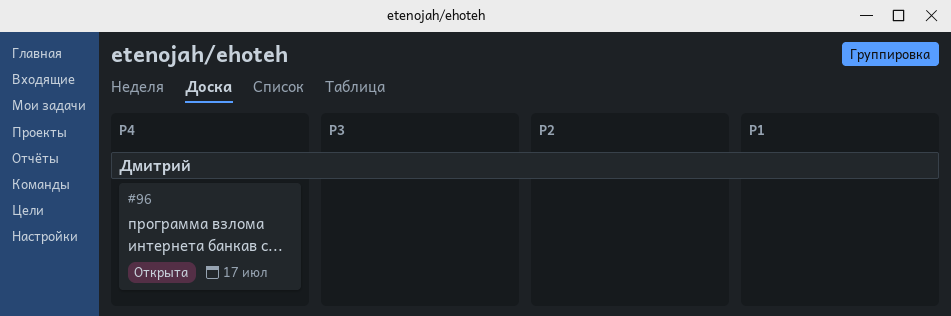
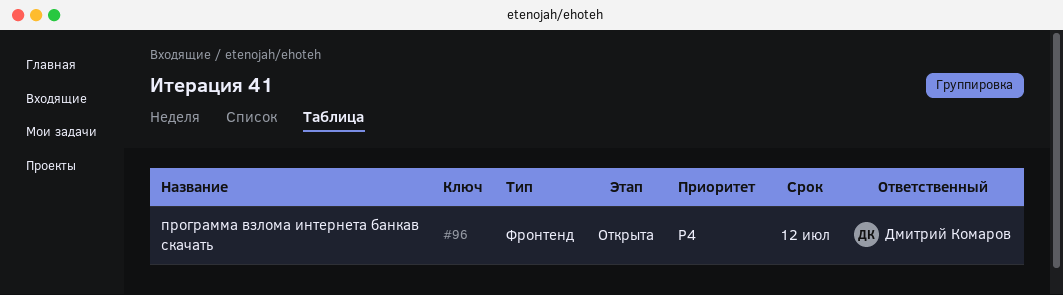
#96, due: Jul 17 -> Jul 12

